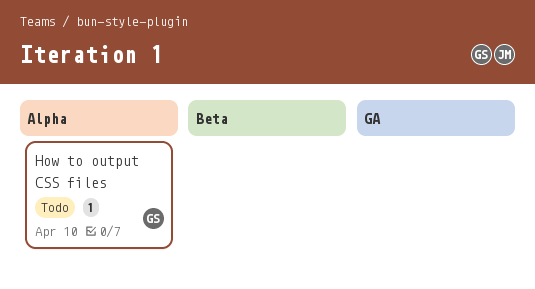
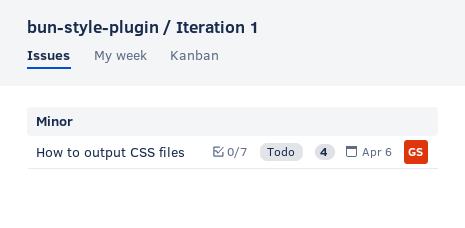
How to output CSS files, estimate: 1 -> 4
How to output CSS files, due: Apr 10 -> Apr 6

